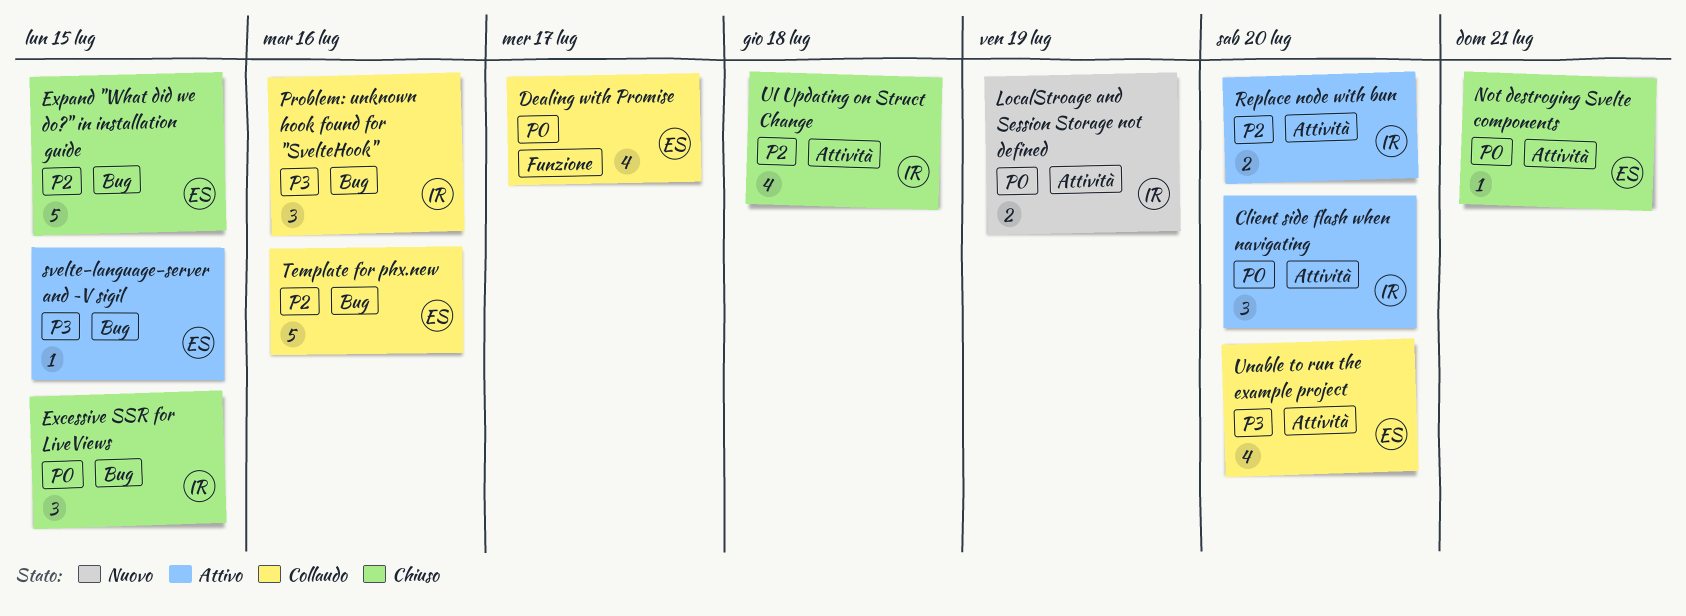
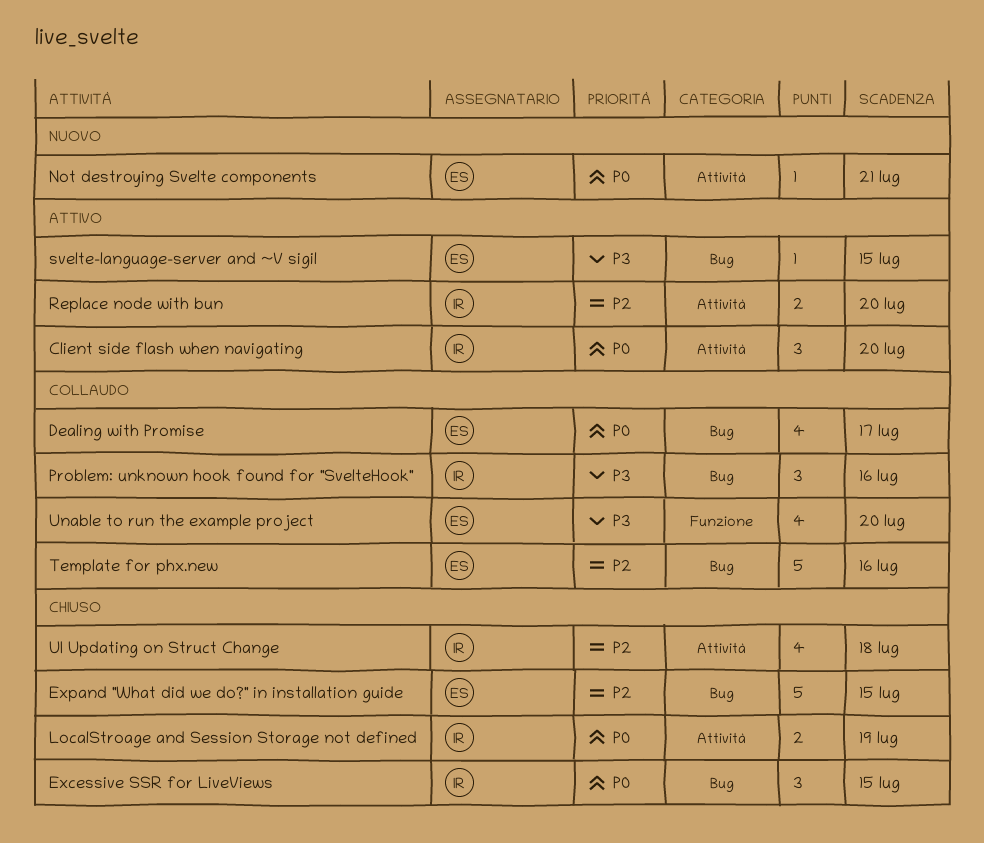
Dealing with Promise, label: Funzione -> Bug
LocalStroage and Session Storage not defined, status: Nuovo -> Chiuso
Not destroying Svelte components, status: Chiuso -> Nuovo
Unable to run the example project, label: Attività -> Funzione

